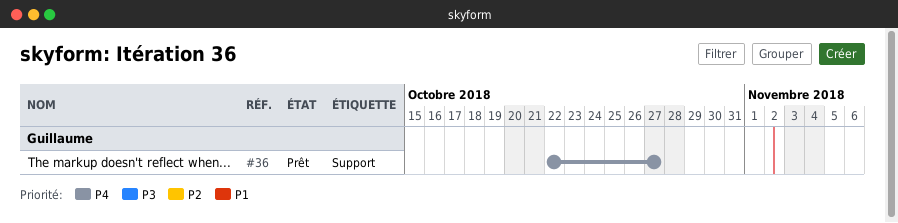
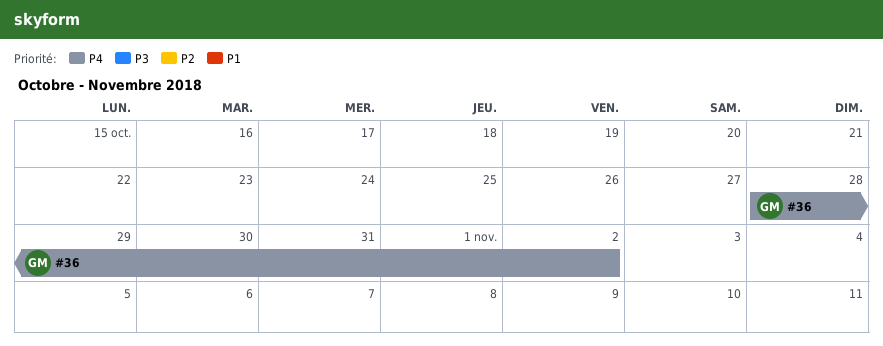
#36, start: Oct 22 -> Oct 28
#36, due: Oct 27 -> Nov 2

